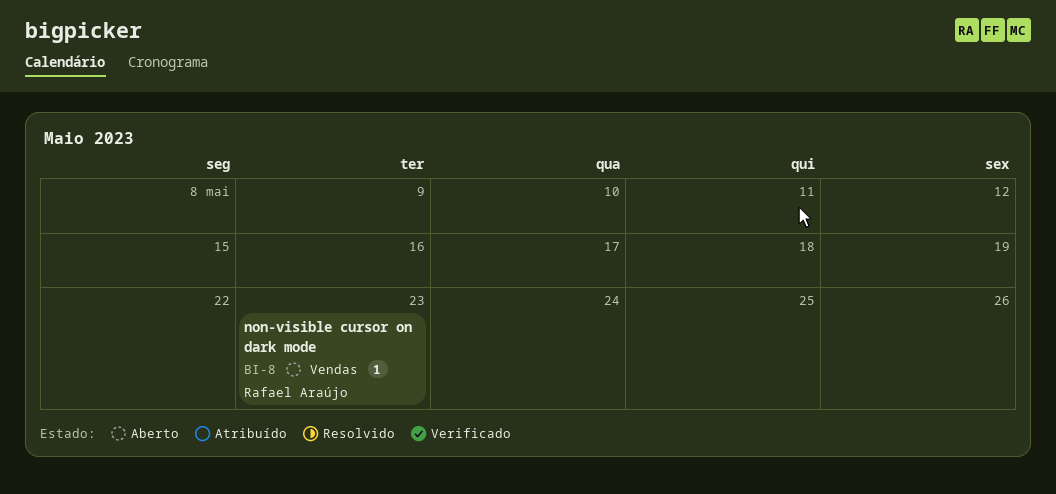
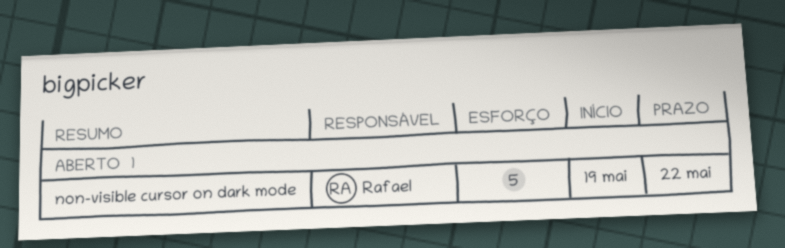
non-visible cursor on dark mode, estimate: 1 -> 5
non-visible cursor on dark mode, due: May 23 -> May 22

